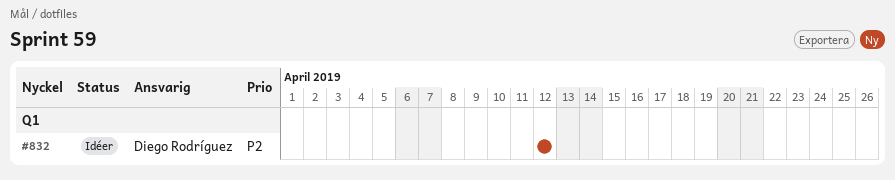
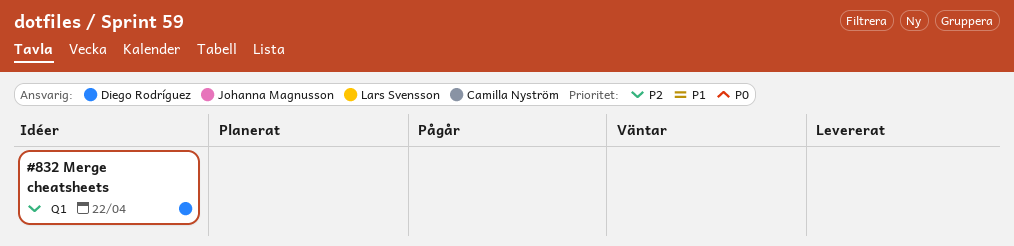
#832, due: Apr 12 -> Apr 22

